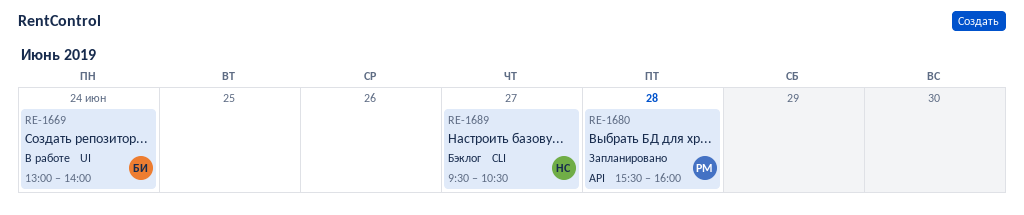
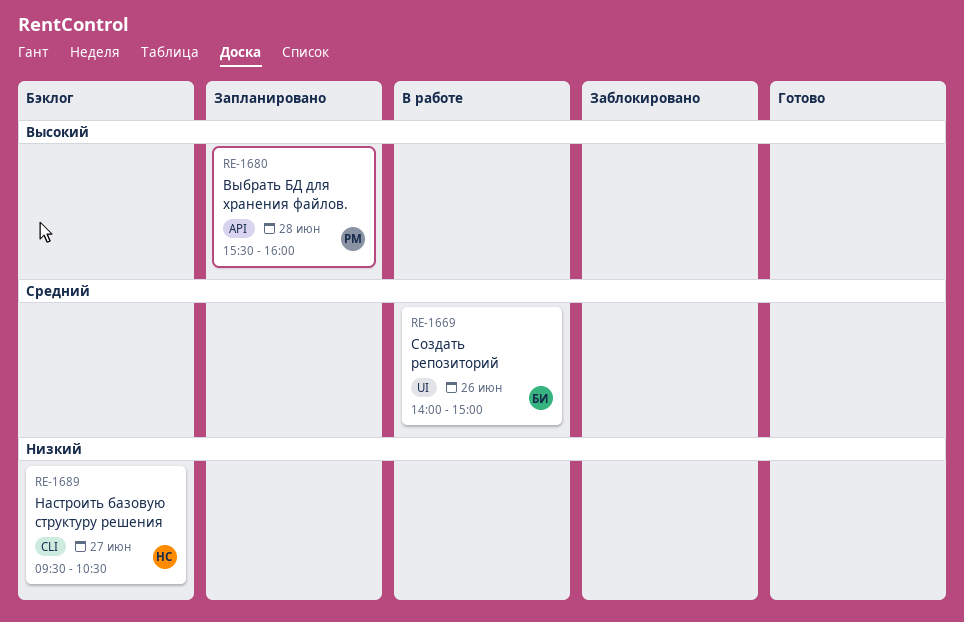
RE-1669, day: Jun 24 -> Jun 26
RE-1669, begins: 13:00 -> 14:00
RE-1669, ends: 14:00 -> 15:00

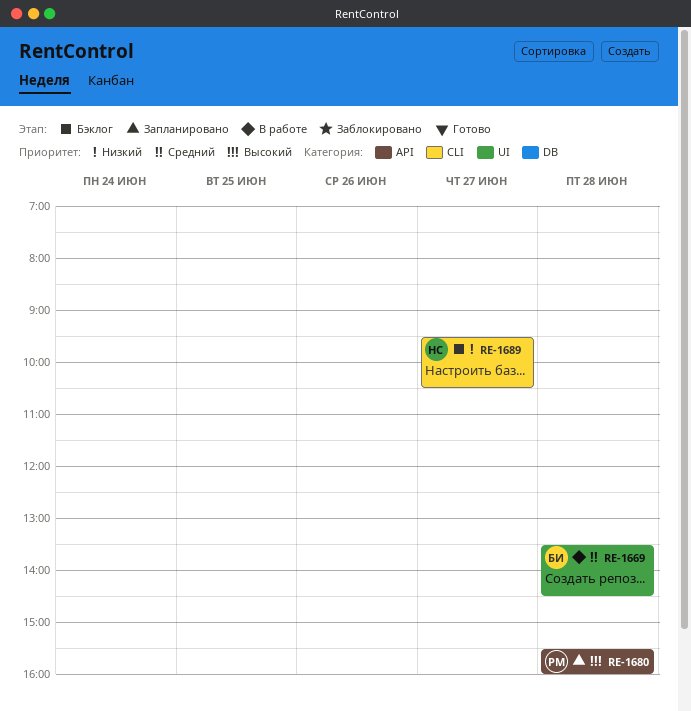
RE-1669, day: Jun 26 -> Jun 28
RE-1669, begins: 14:00 -> 13:30
RE-1669, ends: 15:00 -> 14:30

